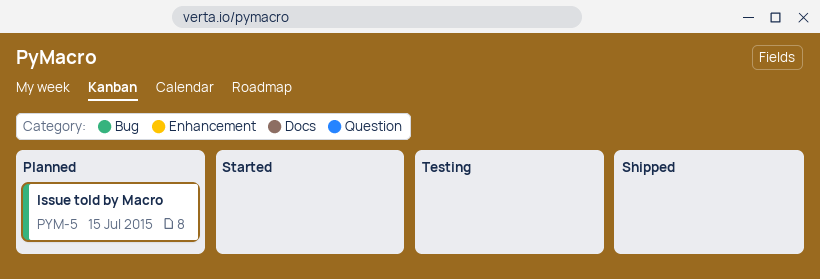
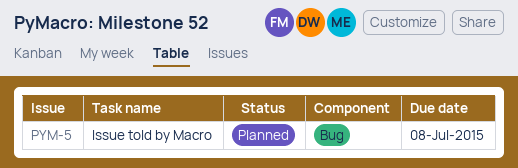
PYM-5, due: Jul 15 -> Jul 8

